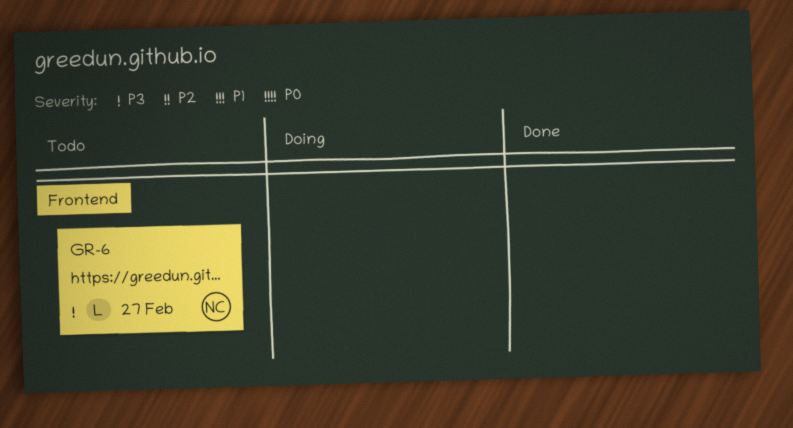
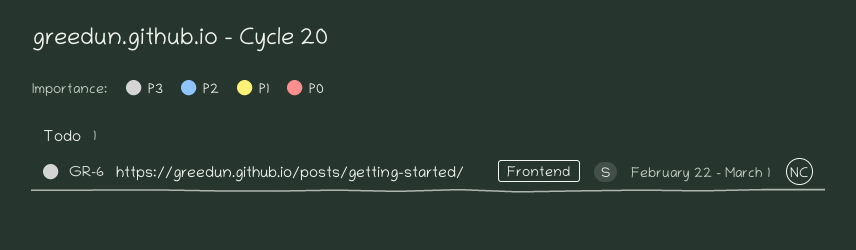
GR-6, estimate: L -> S
GR-6, due: Feb 27 -> Mar 1

